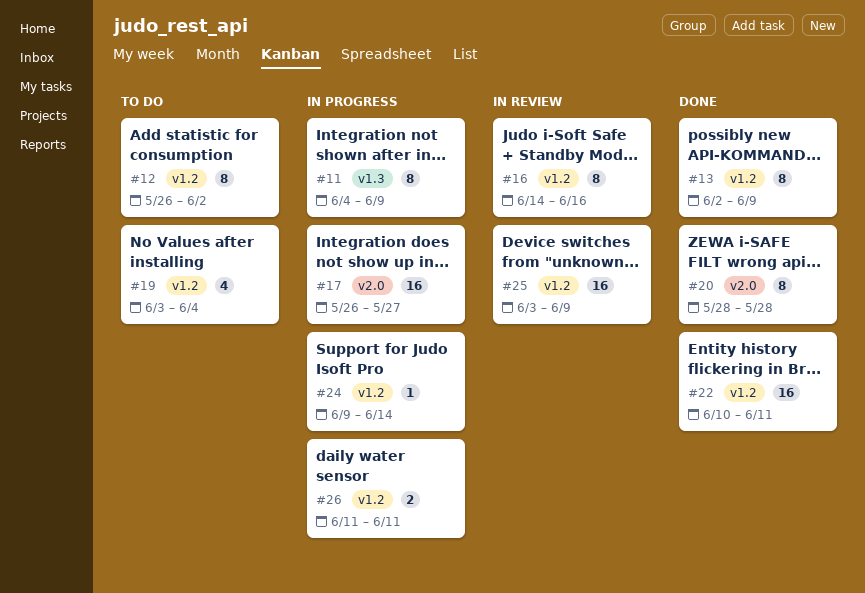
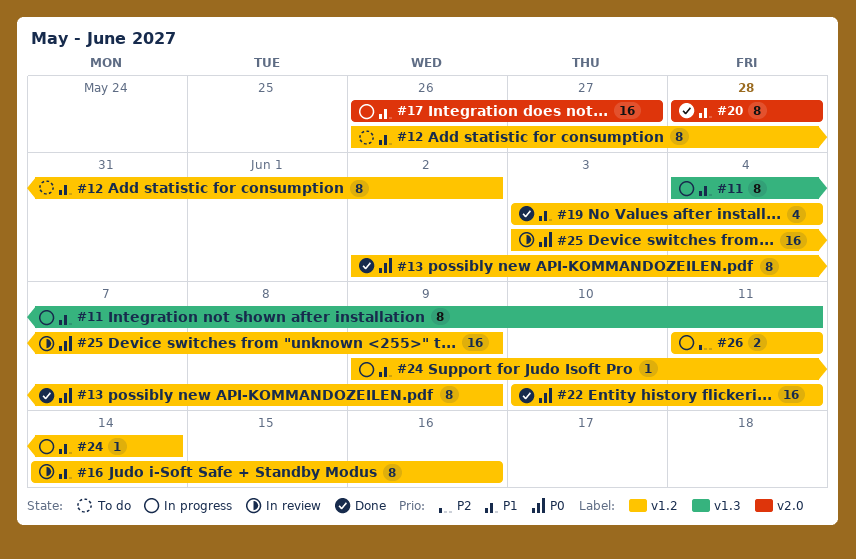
#11, due: Jun 9 -> Jun 11
#19, status: To do -> Done

